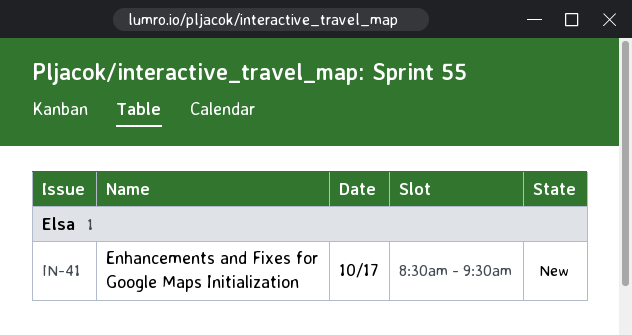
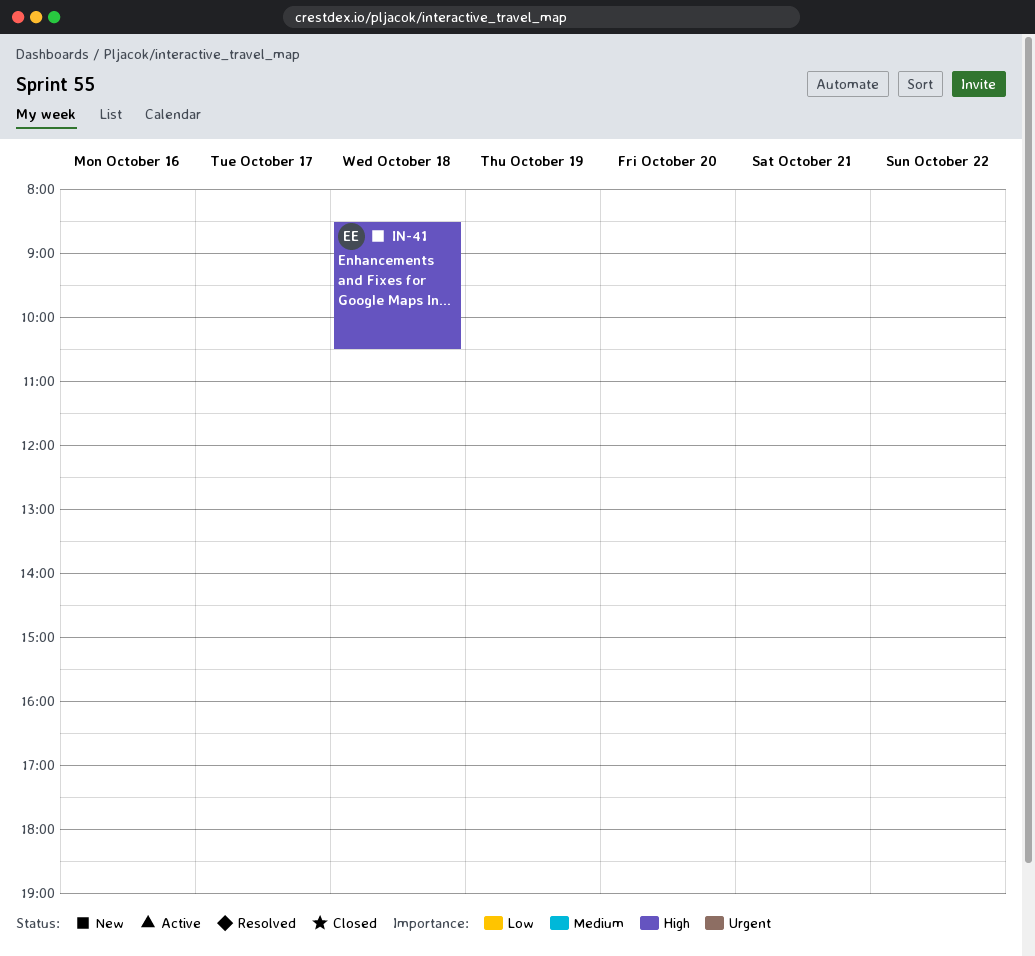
IN-41, day: Oct 17 -> Oct 18
IN-41, ends: 09:30 -> 10:30

